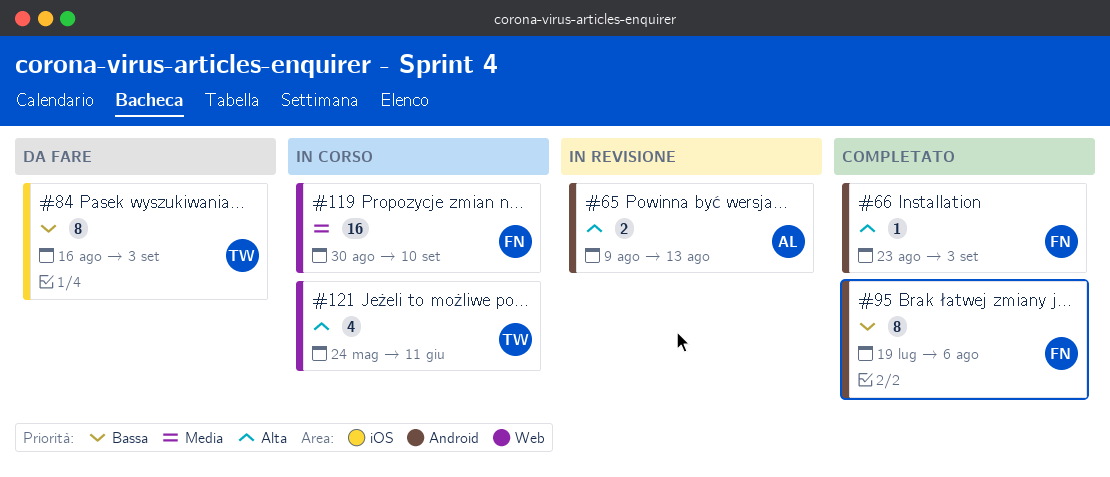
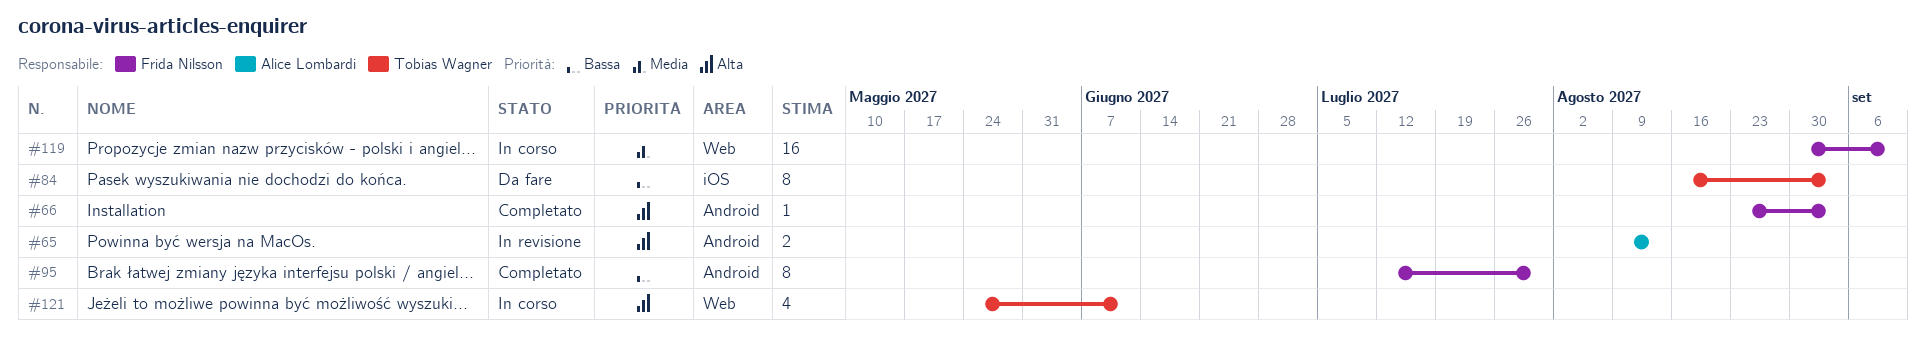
#95, start: Jul 19 -> Jul 12
#95, due: Aug 6 -> Jul 30

